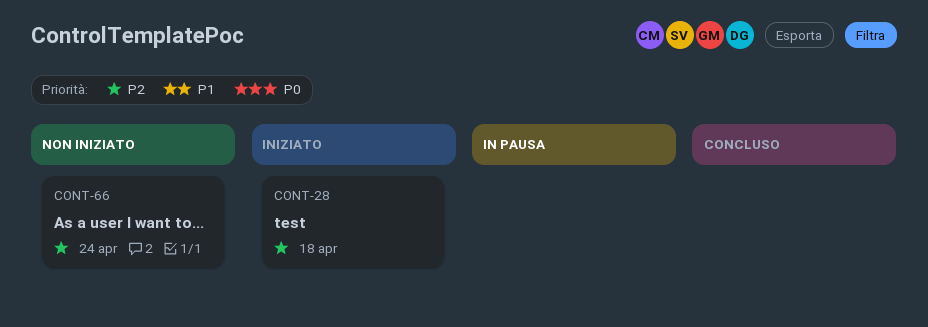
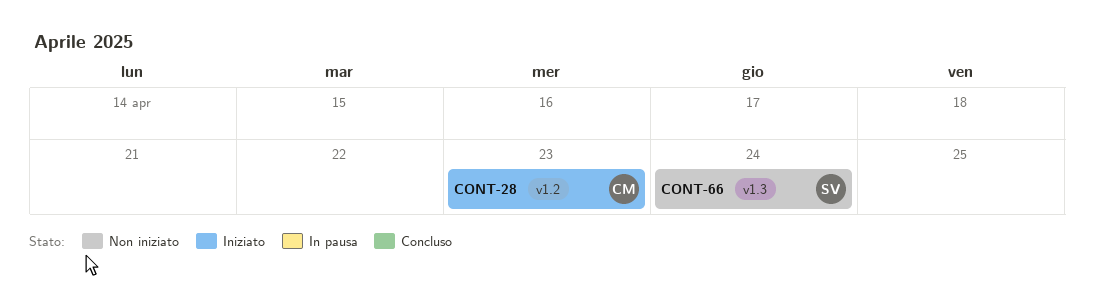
CONT-28, due: Apr 18 -> Apr 23

